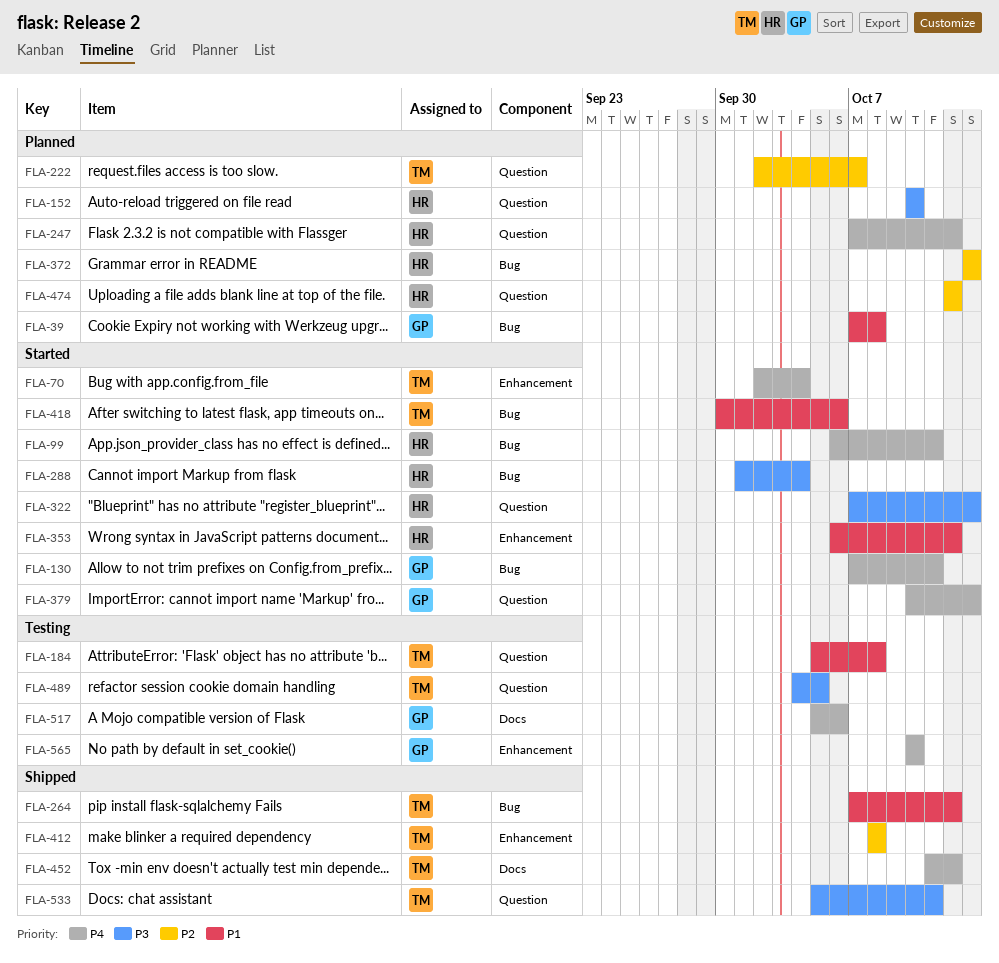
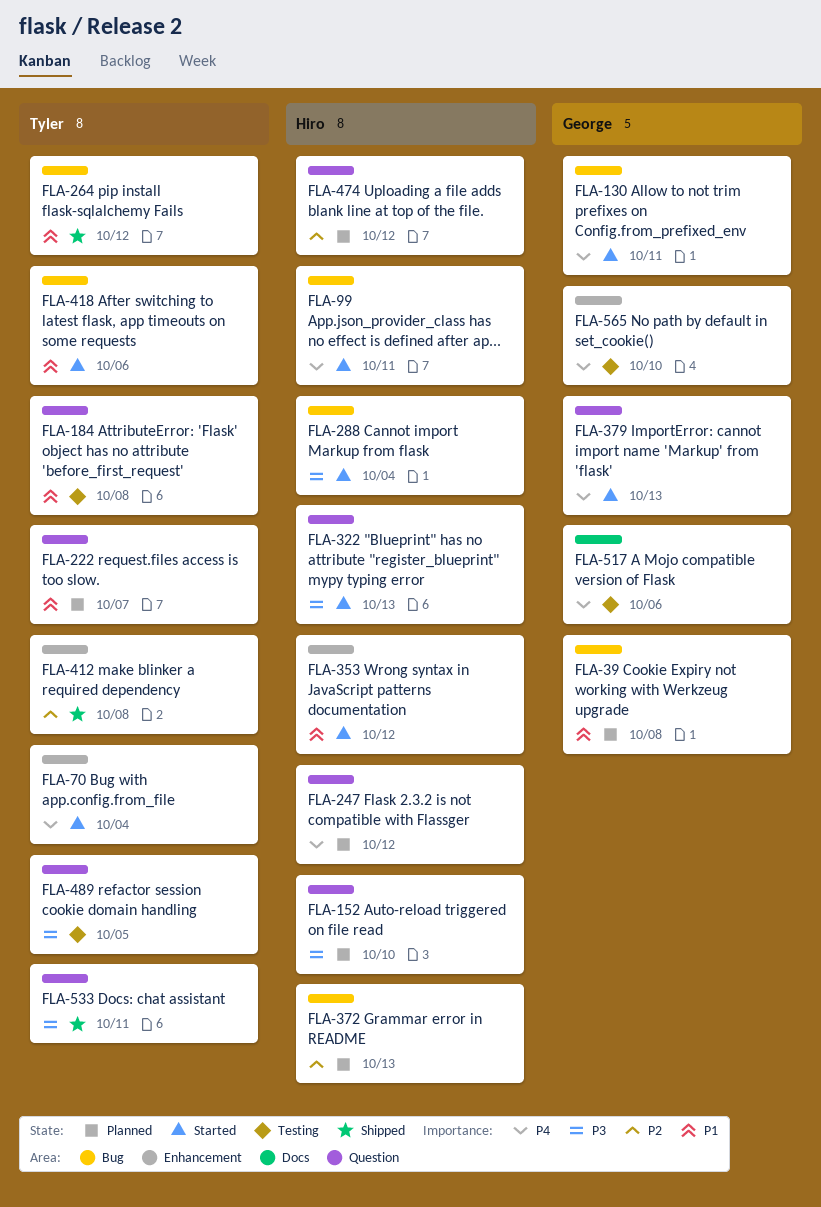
FLA-222, priority: P2 -> P1
FLA-452: present -> none

